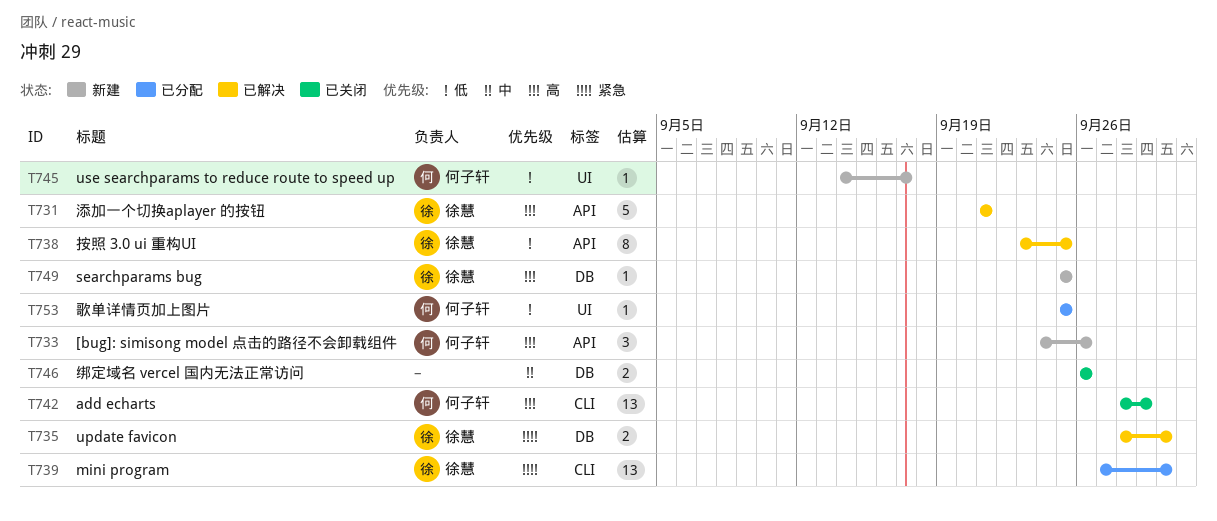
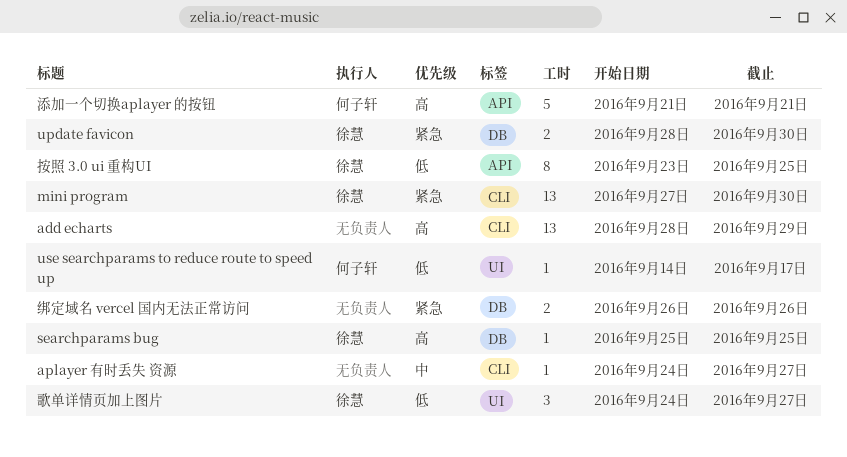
[bug]: simisong model 点击的路径不会卸载组件: present -> none
add echarts, owner: 何子轩 -> none
aplayer 有时丢失 资源: none -> present
歌单详情页加上图片, owner: 何子轩 -> 徐慧
歌单详情页加上图片, estimate: 1 -> 3
歌单详情页加上图片, start: Sep 25 -> Sep 24
歌单详情页加上图片, due: Sep 25 -> Sep 27
添加一个切换aplayer 的按钮, owner: 徐慧 -> 何子轩
绑定域名 vercel 国内无法正常访问, priority: 中 -> 紧急

